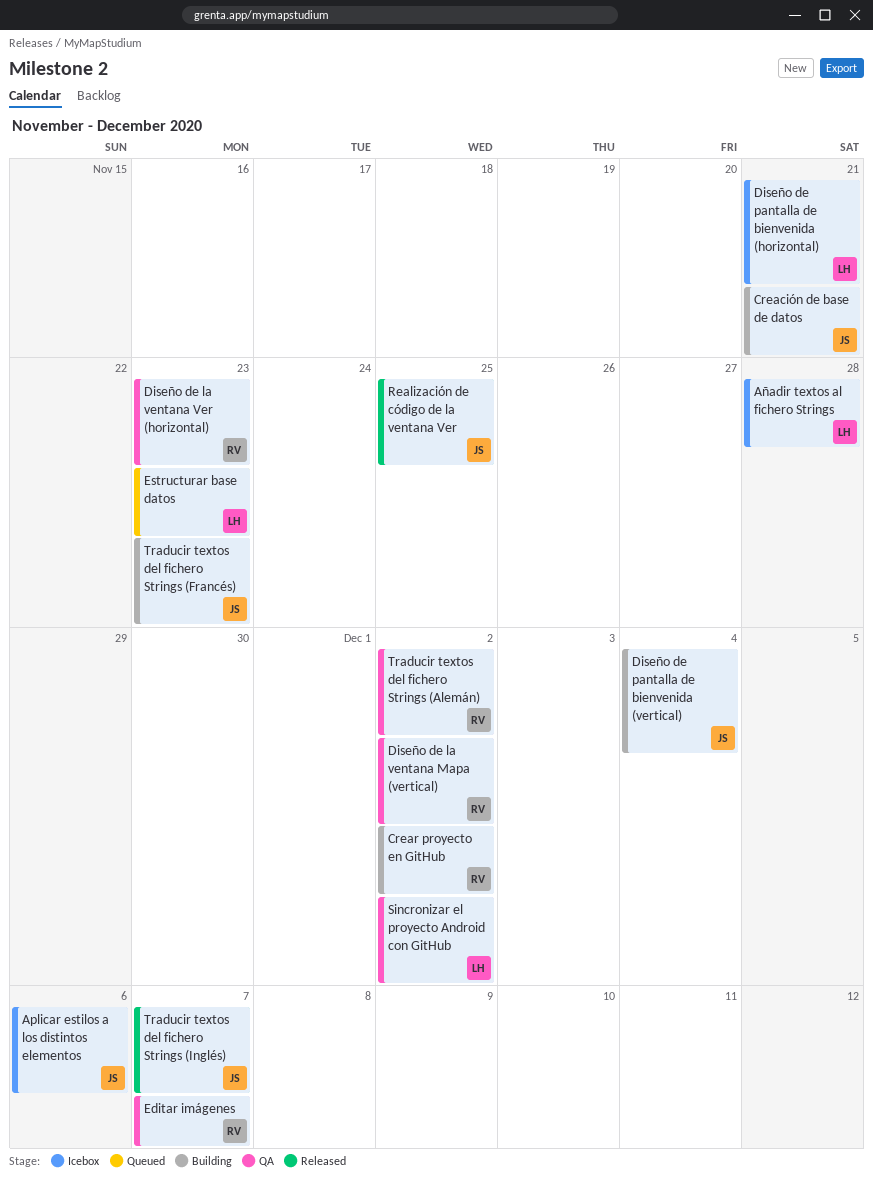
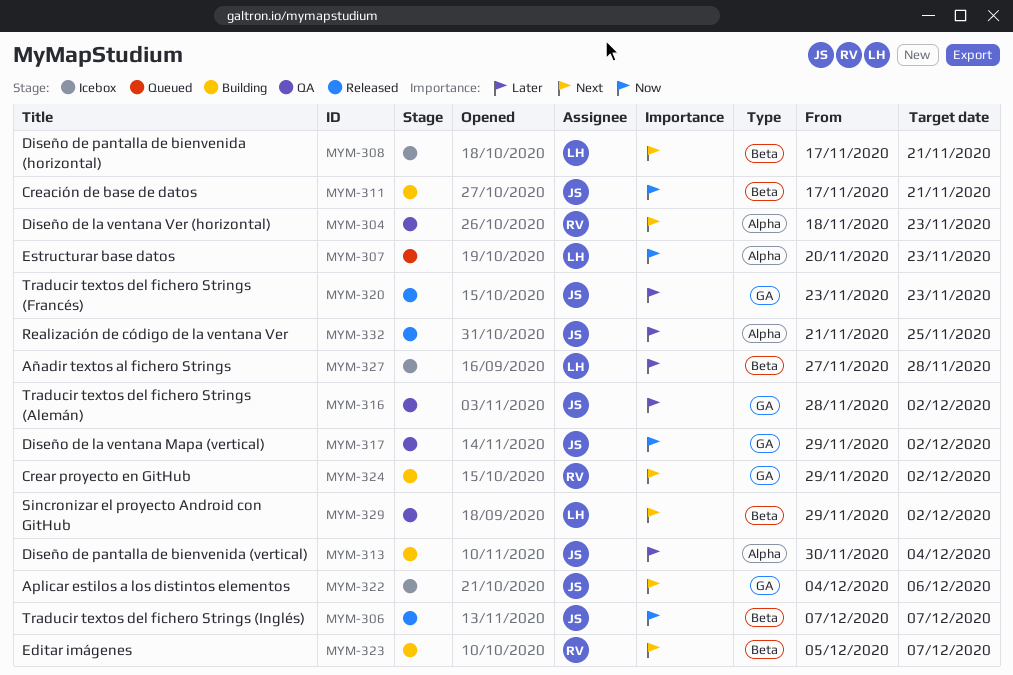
Diseño de la ventana Mapa (vertical), owner: RV -> JS
Editar imágenes, status: QA -> Building
Traducir textos del fichero Strings (Alemán), owner: RV -> JS
Traducir textos del fichero Strings (Francés), status: Building -> Released

